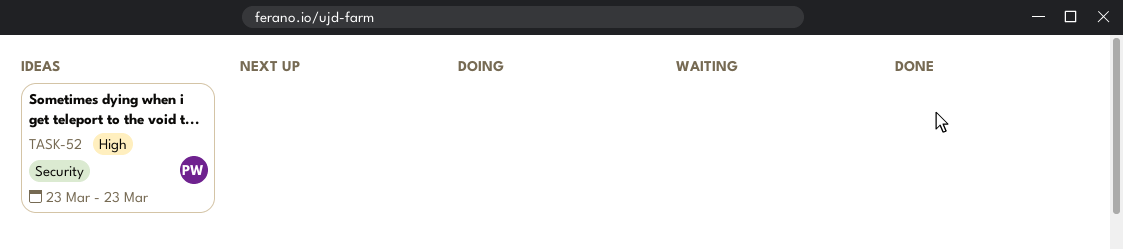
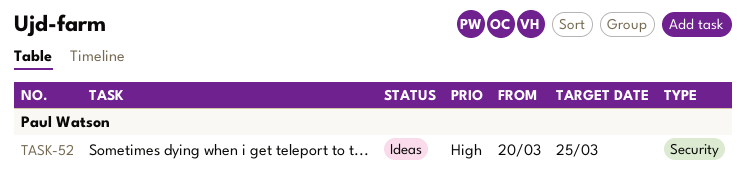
TASK-52, start: Mar 23 -> Mar 20
TASK-52, due: Mar 23 -> Mar 25

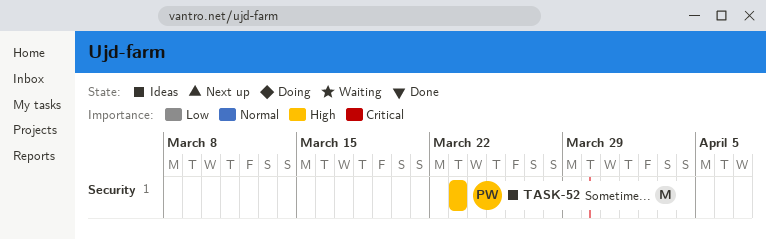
TASK-52, start: Mar 20 -> Mar 23
TASK-52, due: Mar 25 -> Mar 23

